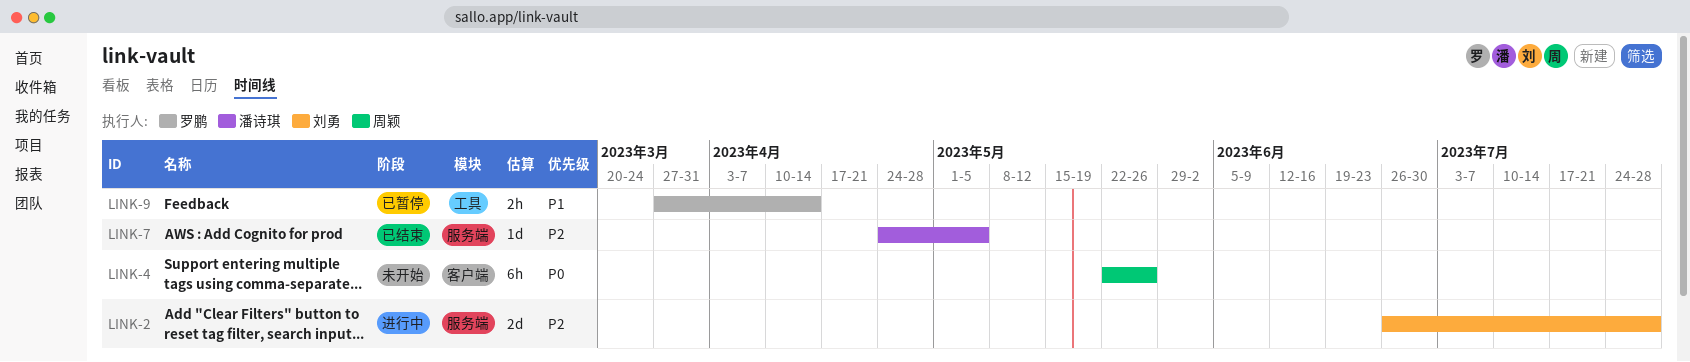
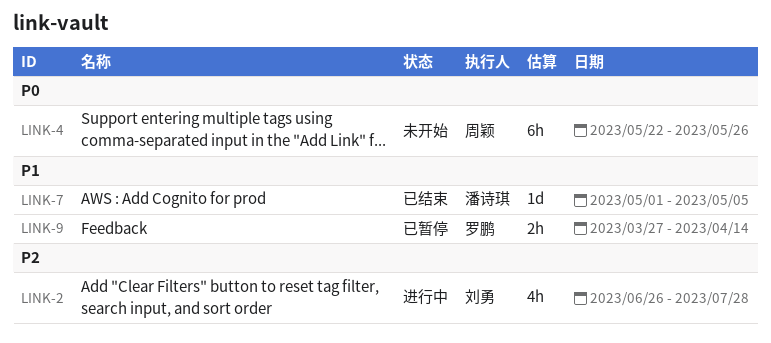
LINK-2, estimate: 2d -> 4h
LINK-7, priority: P2 -> P1
LINK-7, start: Apr 24 -> May 1

